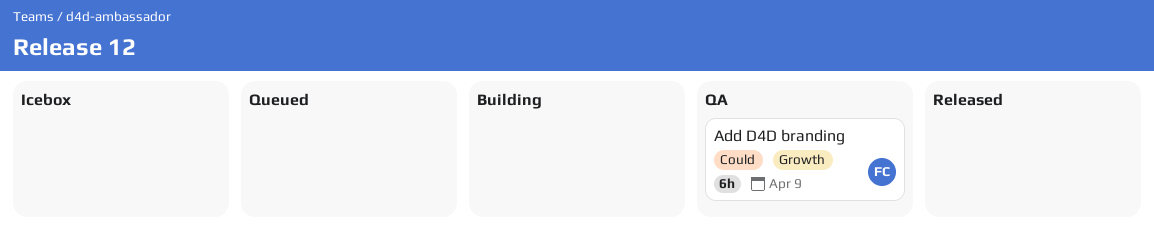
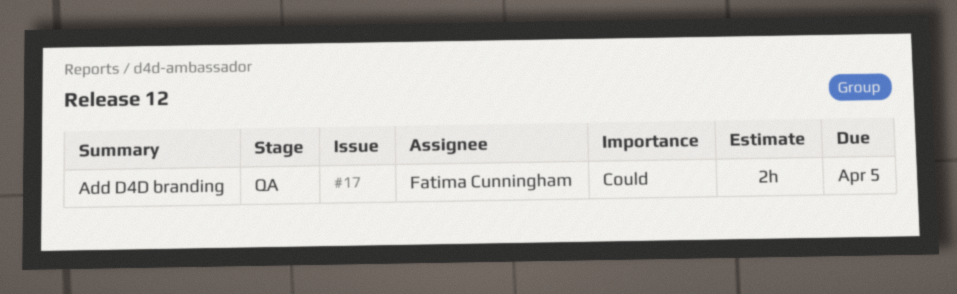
Add D4D branding, estimate: 6h -> 2h
Add D4D branding, due: Apr 9 -> Apr 5

